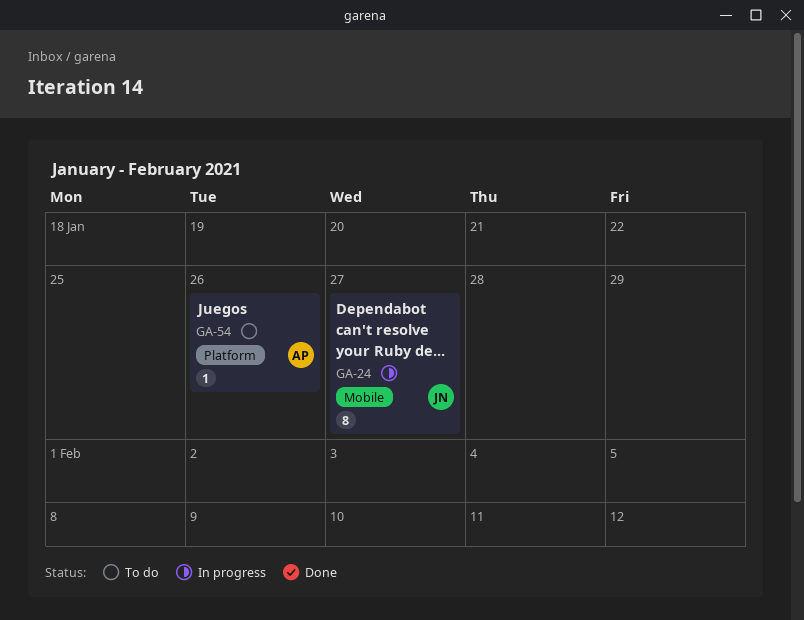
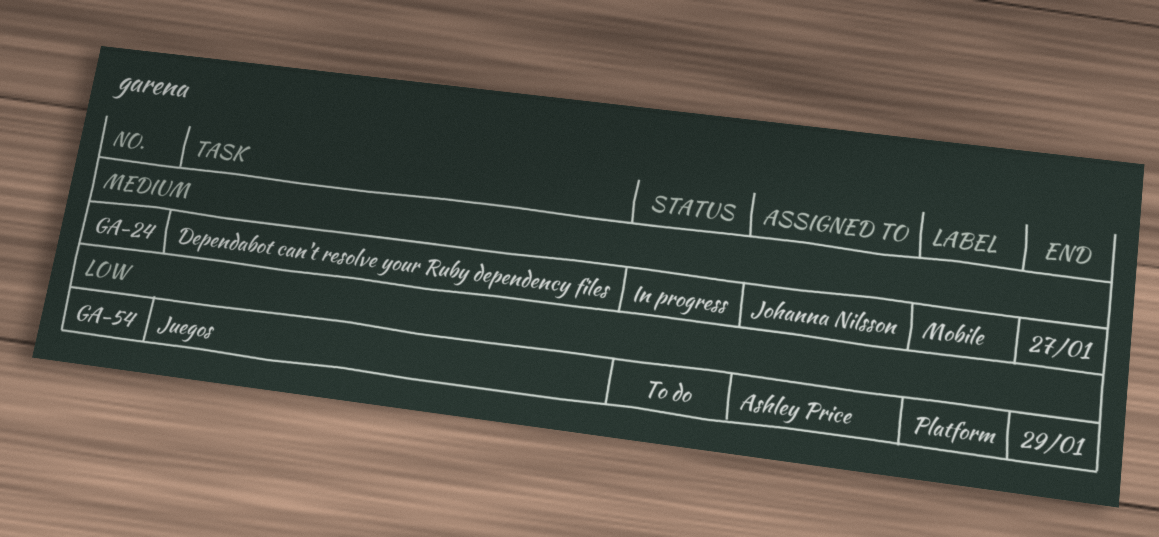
GA-54, due: Jan 26 -> Jan 29

